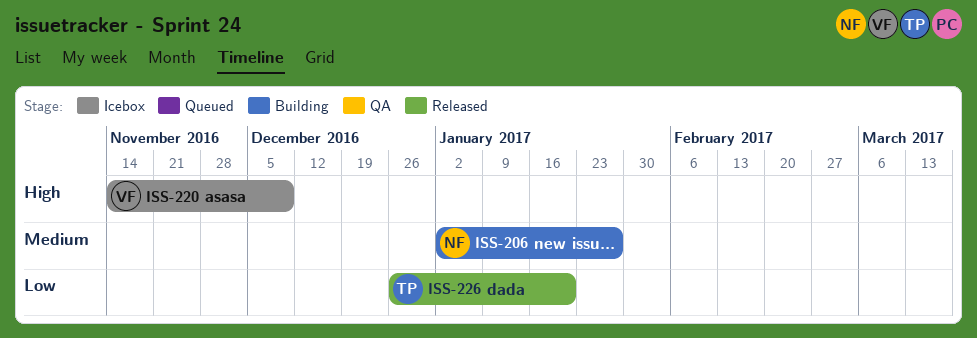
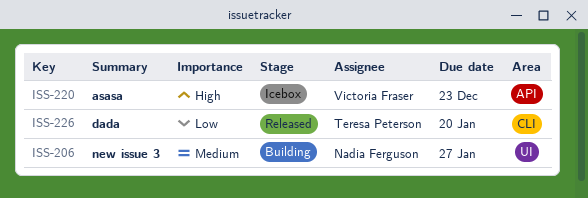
ISS-220, due: Dec 9 -> Dec 23

